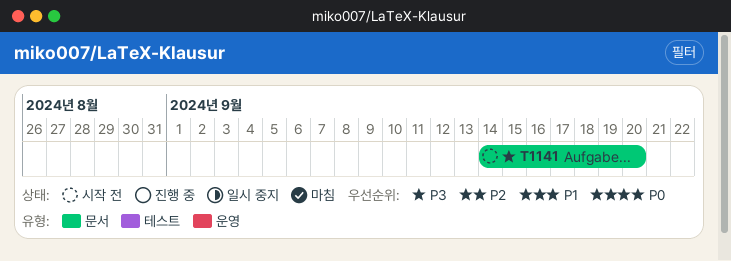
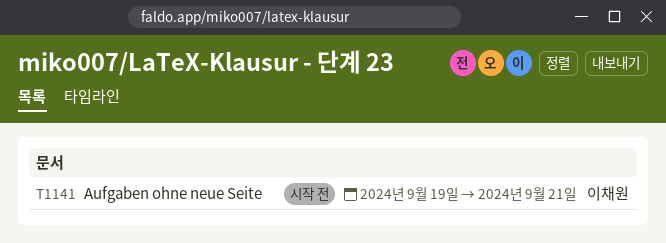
T1141, start: Sep 14 -> Sep 19
T1141, due: Sep 20 -> Sep 21

